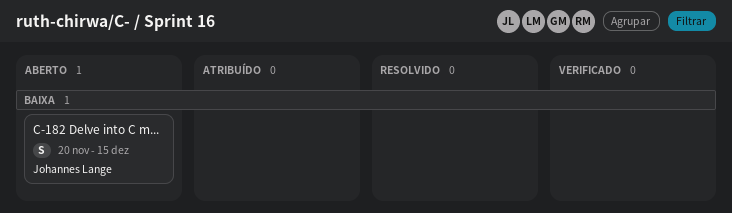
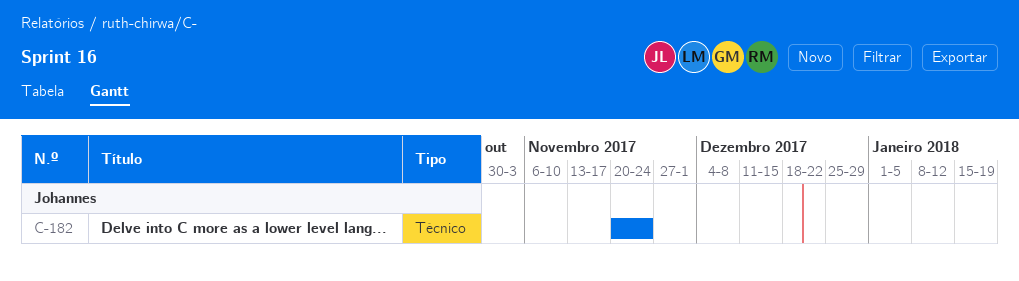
C-182, due: Dec 15 -> Nov 24

